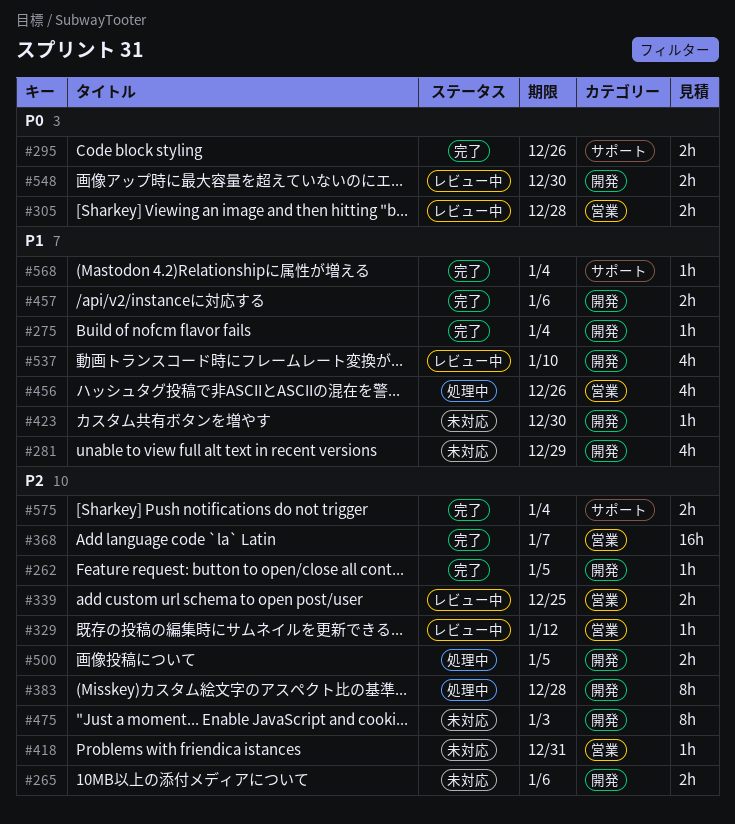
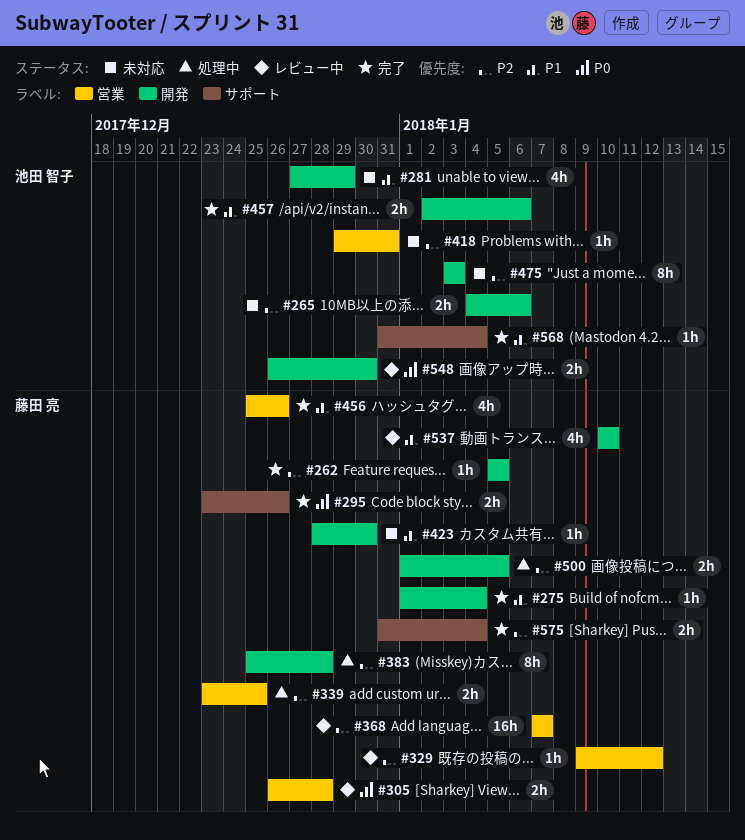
#339, status: レビュー中 -> 処理中
#368, status: 完了 -> レビュー中
#456, status: 処理中 -> 完了

